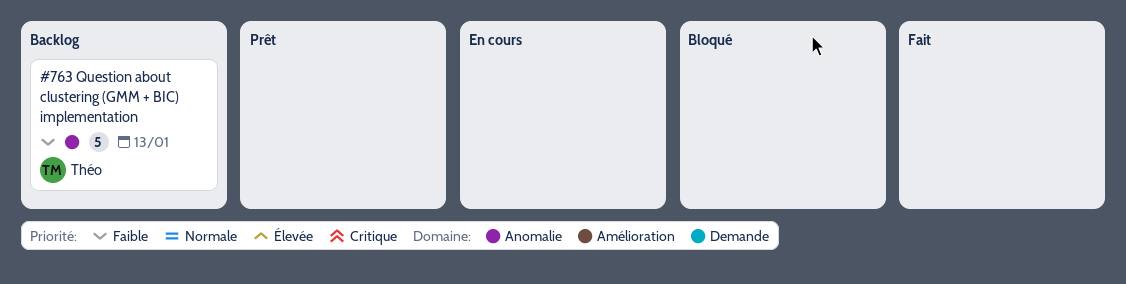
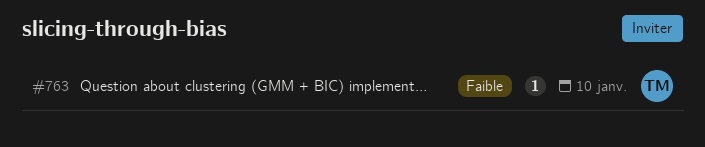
#763, estimate: 5 -> 1
#763, due: Jan 13 -> Jan 10

